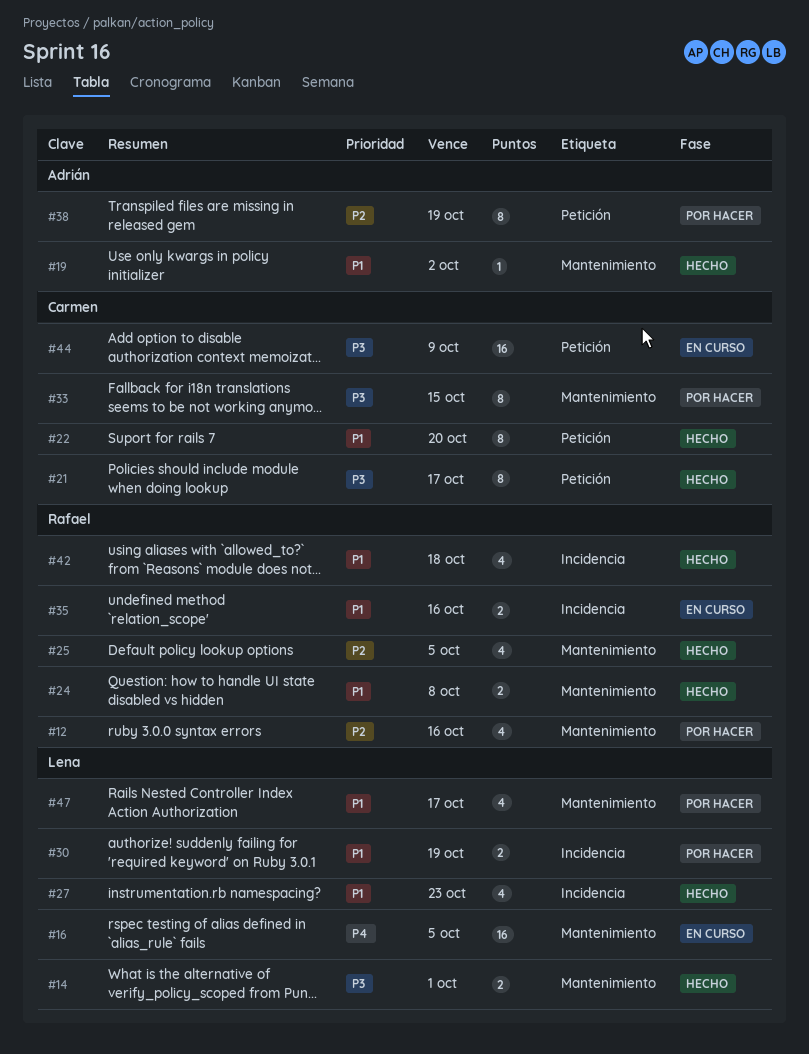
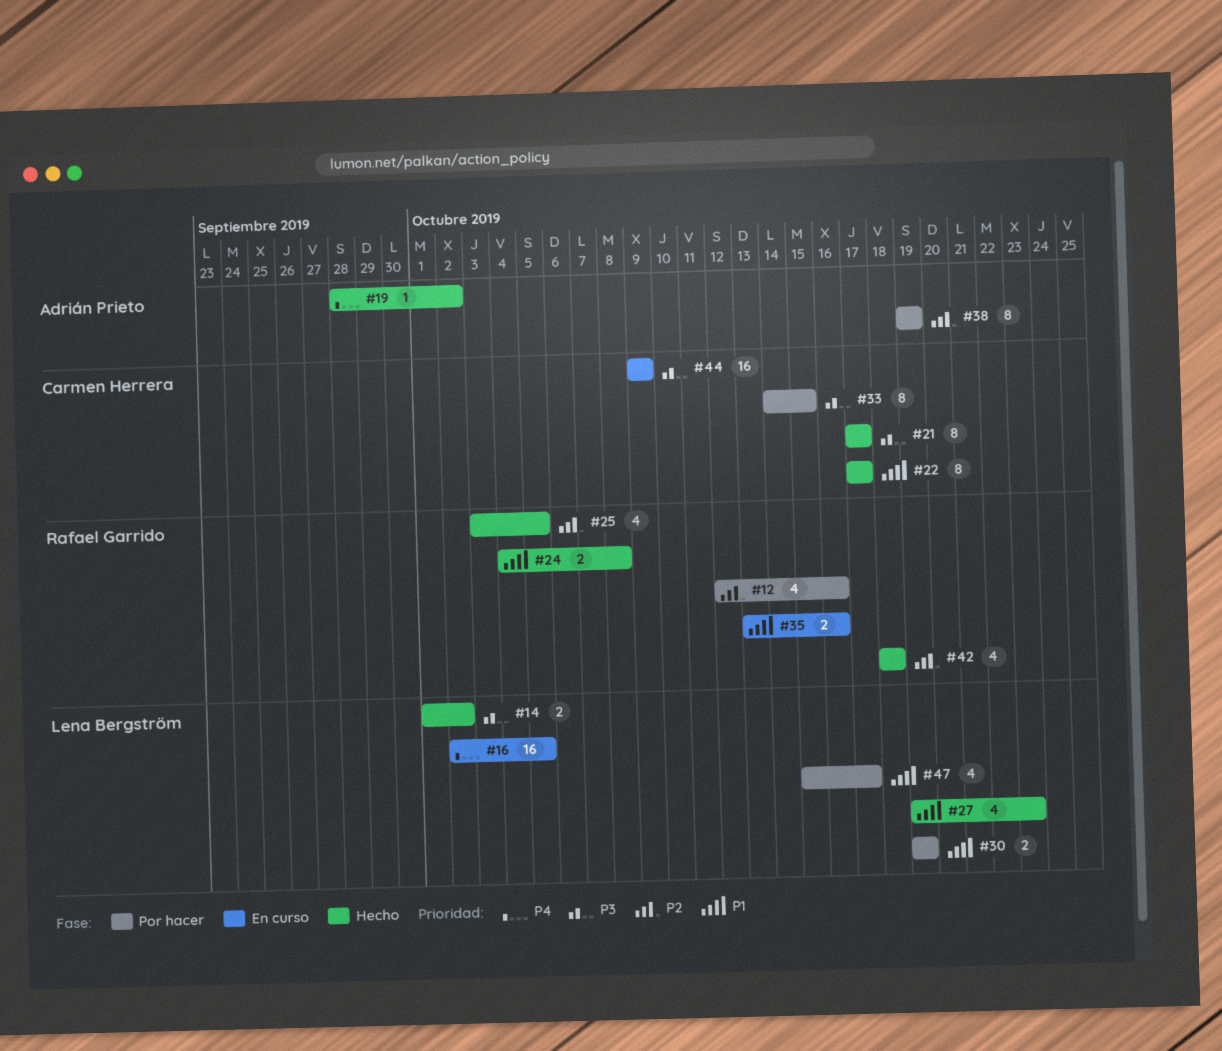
#14, due: Oct 1 -> Oct 2
#19, priority: P1 -> P4
#22, due: Oct 20 -> Oct 17
#42, priority: P1 -> P2

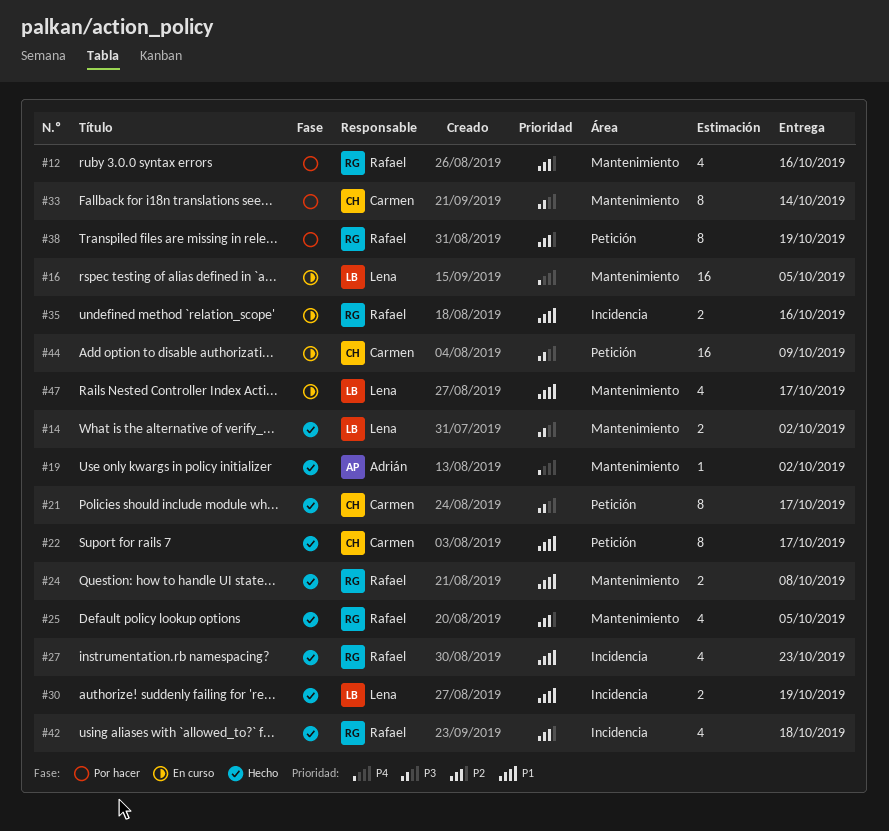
#27, owner: Lena Bergström -> Rafael Garrido
#30, status: Por hacer -> Hecho
#33, due: Oct 15 -> Oct 14
#38, owner: Adrián Prieto -> Rafael Garrido
#47, status: Por hacer -> En curso

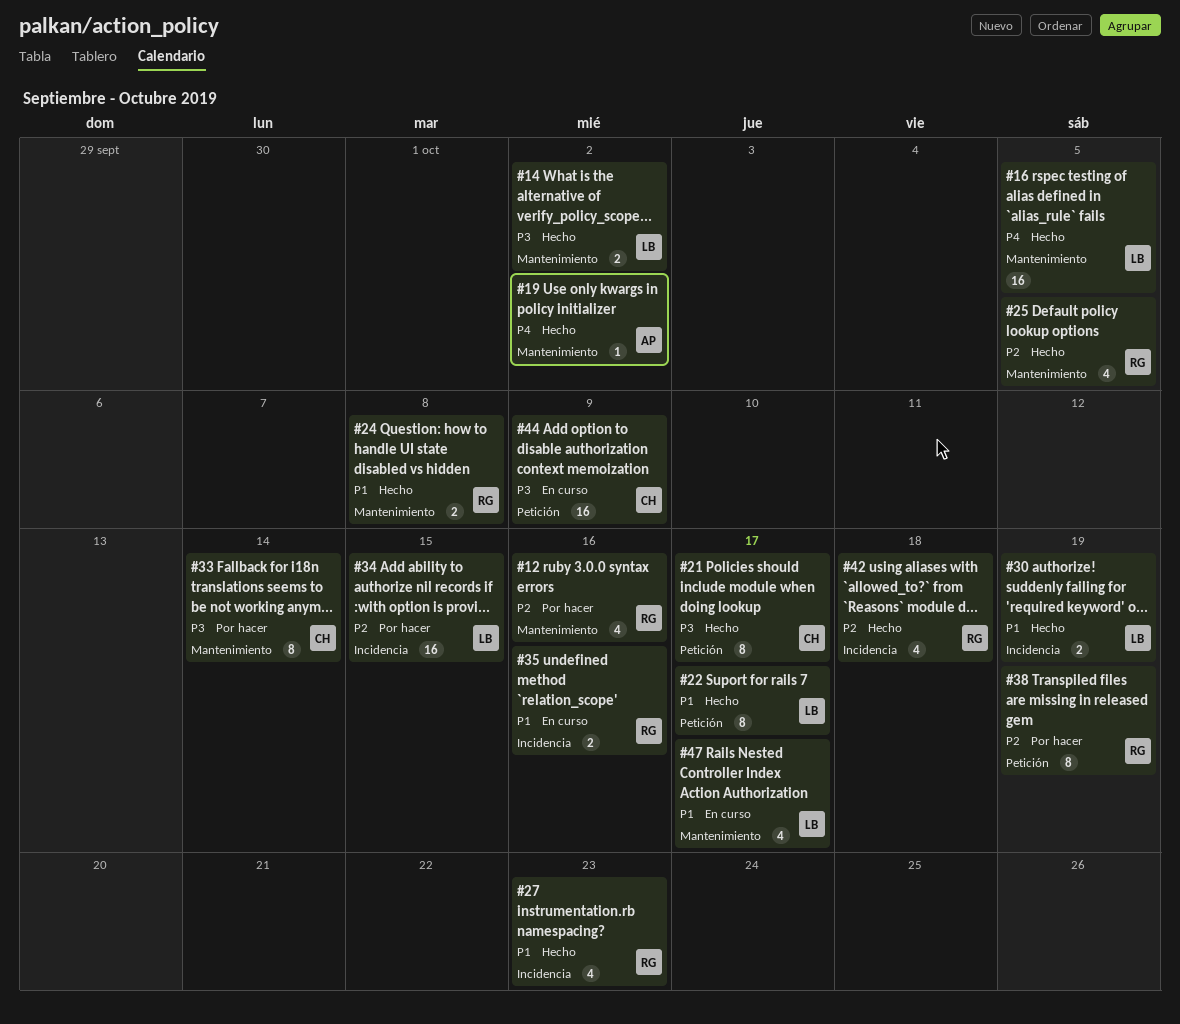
#16, status: En curso -> Hecho
#22, owner: Carmen -> Lena
#34: none -> present

